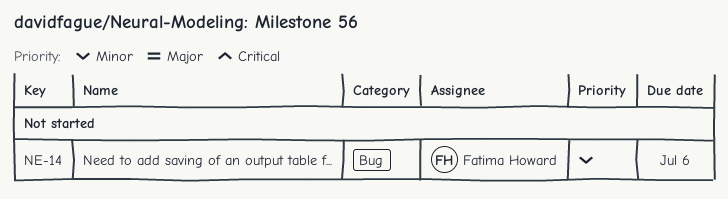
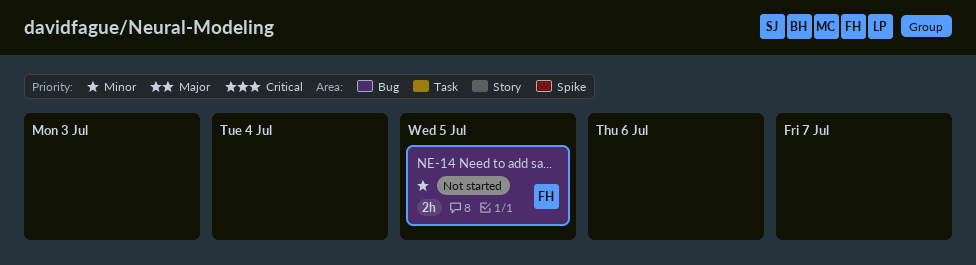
NE-14, due: Jul 6 -> Jul 5

